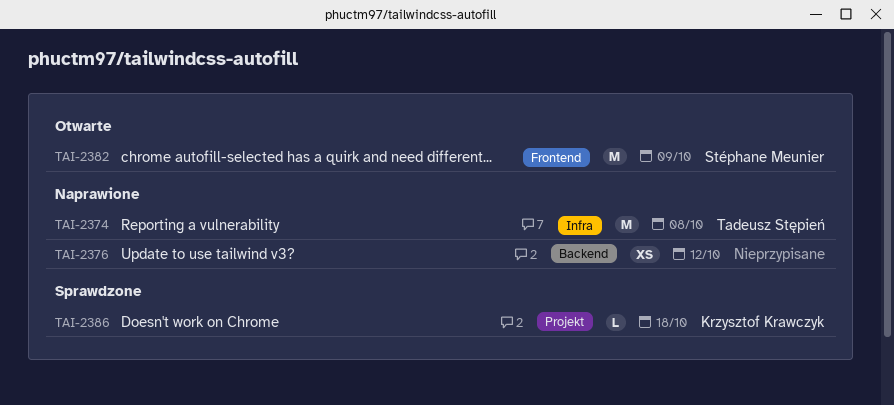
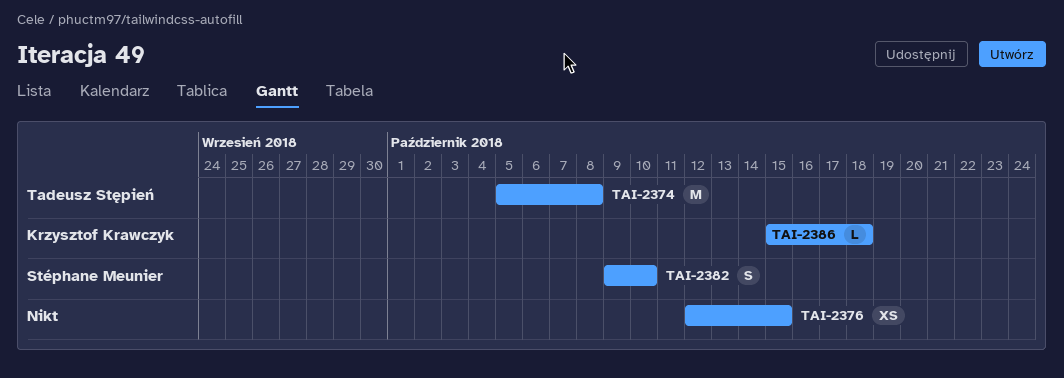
TAI-2376, due: Oct 12 -> Oct 15
TAI-2382, estimate: M -> S
TAI-2382, due: Oct 9 -> Oct 10

